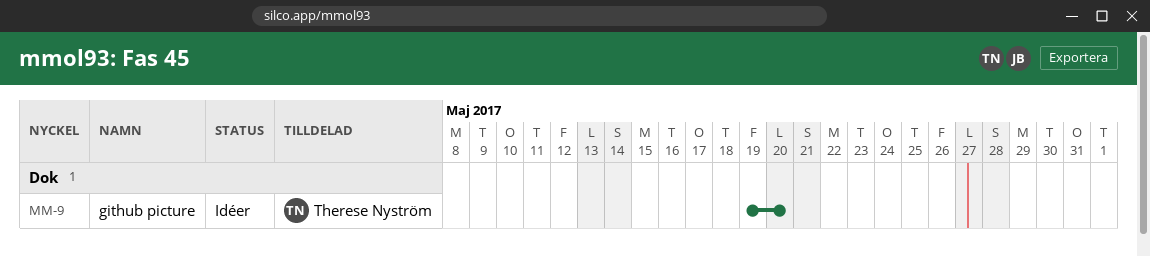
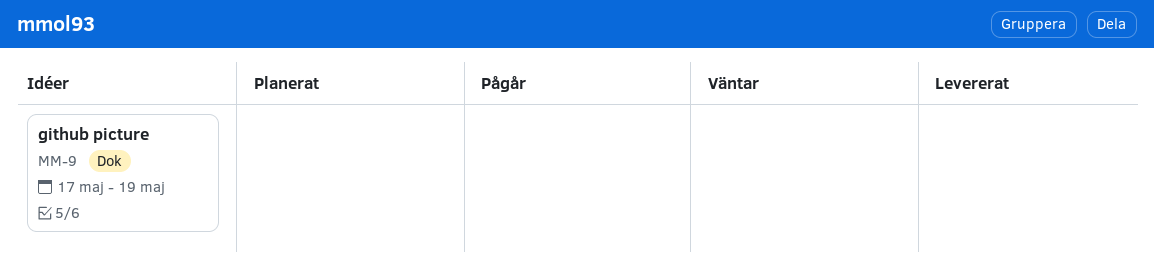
MM-9, start: May 19 -> May 17
MM-9, due: May 20 -> May 19

